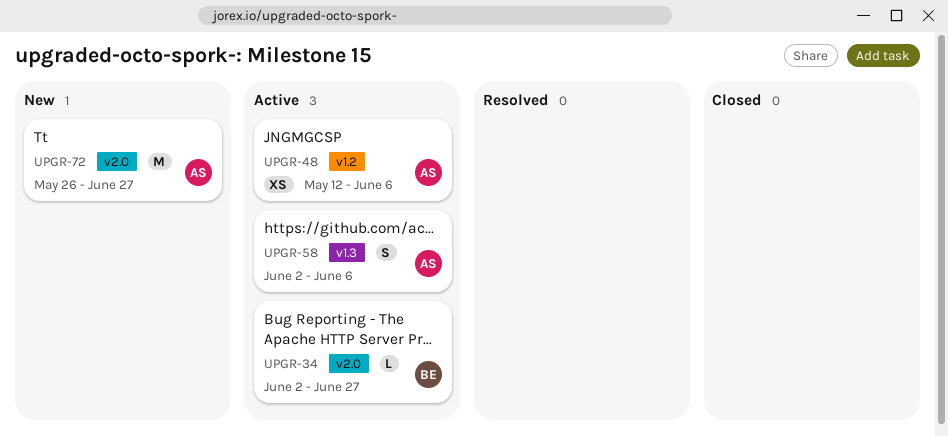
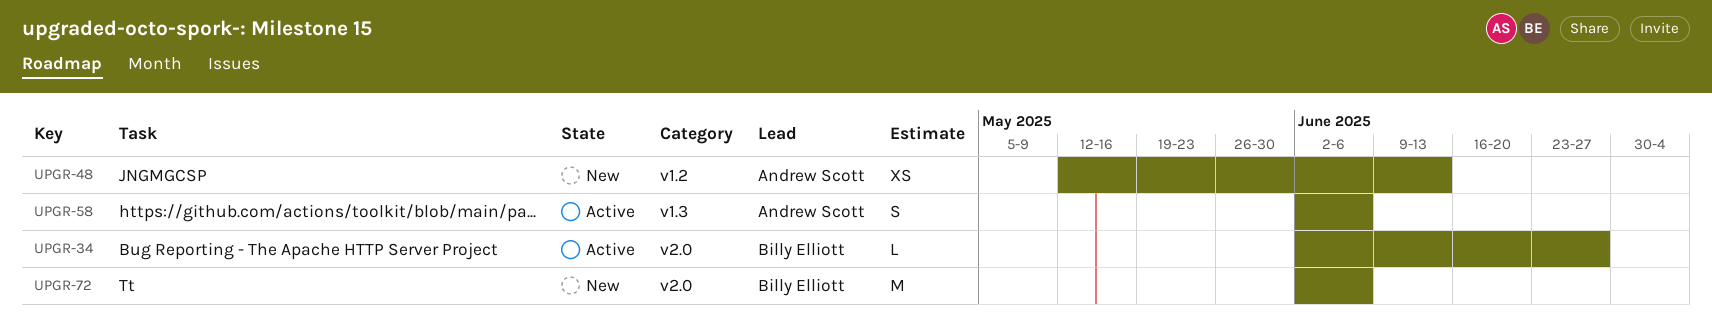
UPGR-48, status: Active -> New
UPGR-48, due: Jun 6 -> Jun 13
UPGR-72, owner: Andrew Scott -> Billy Elliott
UPGR-72, start: May 26 -> Jun 2
UPGR-72, due: Jun 27 -> Jun 6

